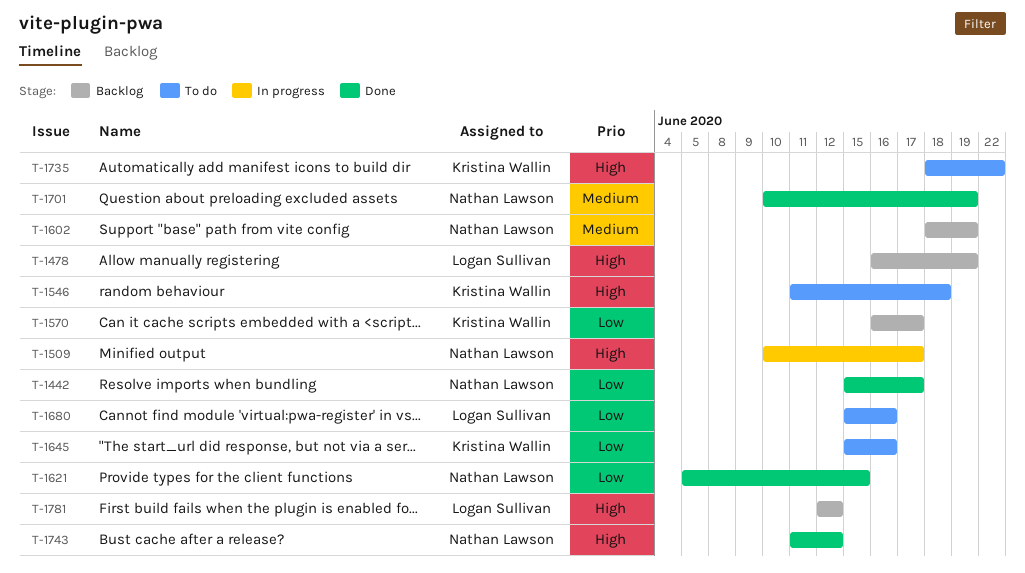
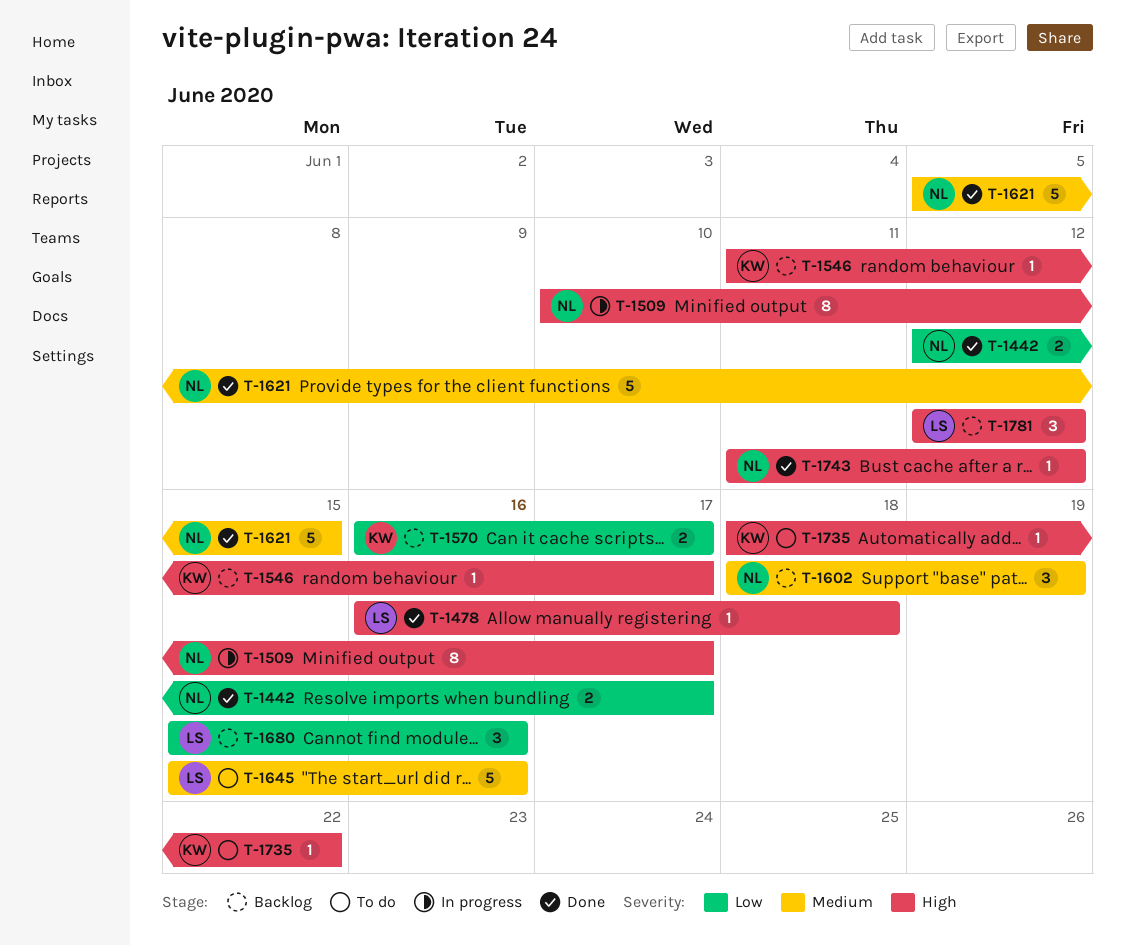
T-1442, start: Jun 15 -> Jun 12
T-1478, status: Backlog -> Done
T-1478, due: Jun 19 -> Jun 18
T-1546, status: To do -> Backlog
T-1546, due: Jun 18 -> Jun 17
T-1621, priority: Low -> Medium
T-1645, owner: Kristina Wallin -> Logan Sullivan
T-1645, priority: Low -> Medium
T-1680, status: To do -> Backlog
T-1701: present -> none

